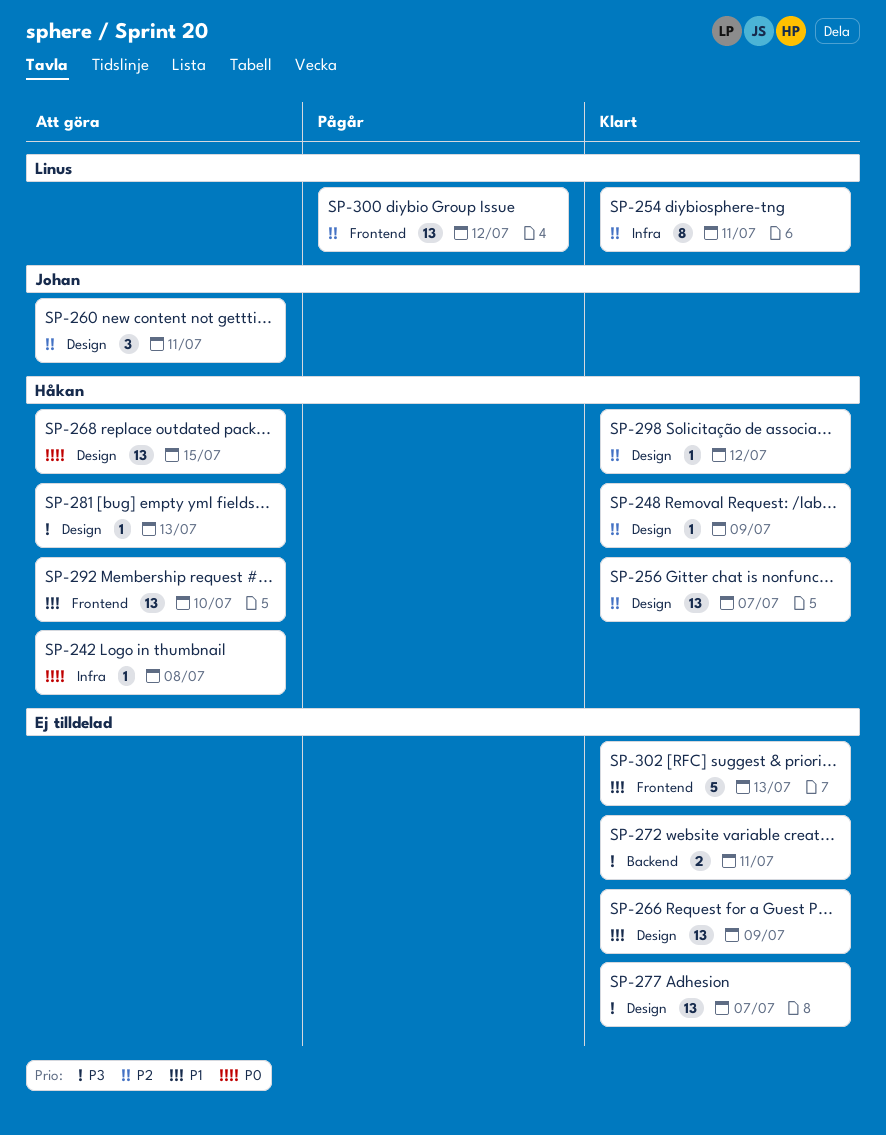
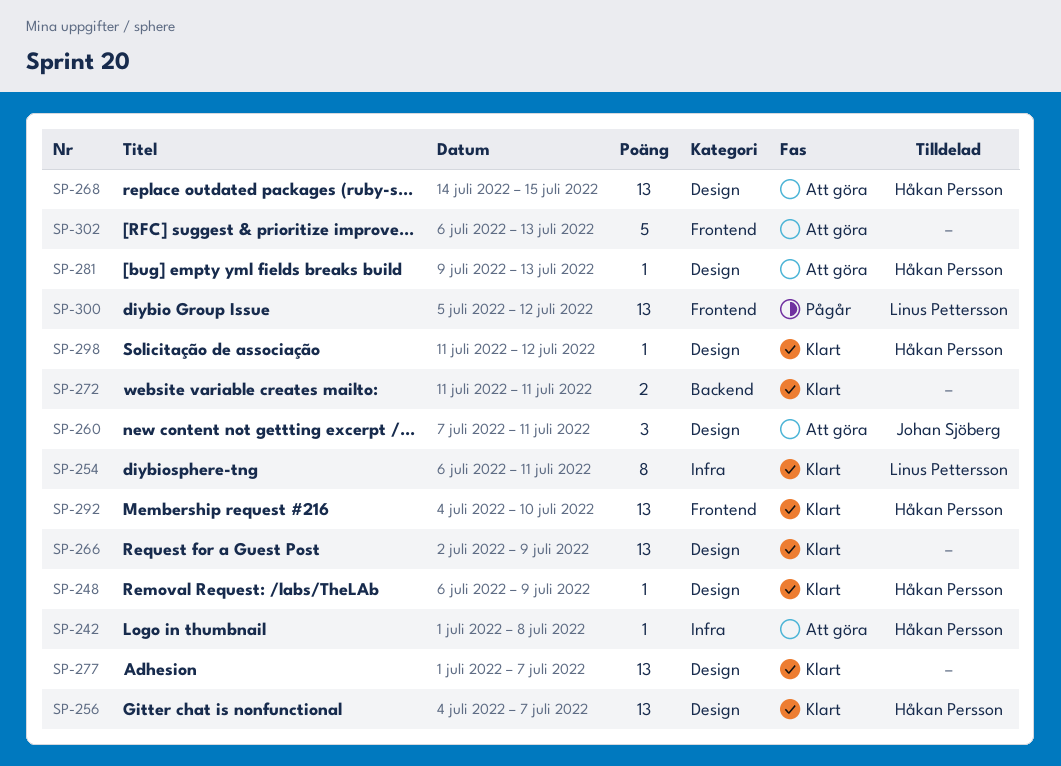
SP-292, status: Att göra -> Klart
SP-302, status: Klart -> Att göra

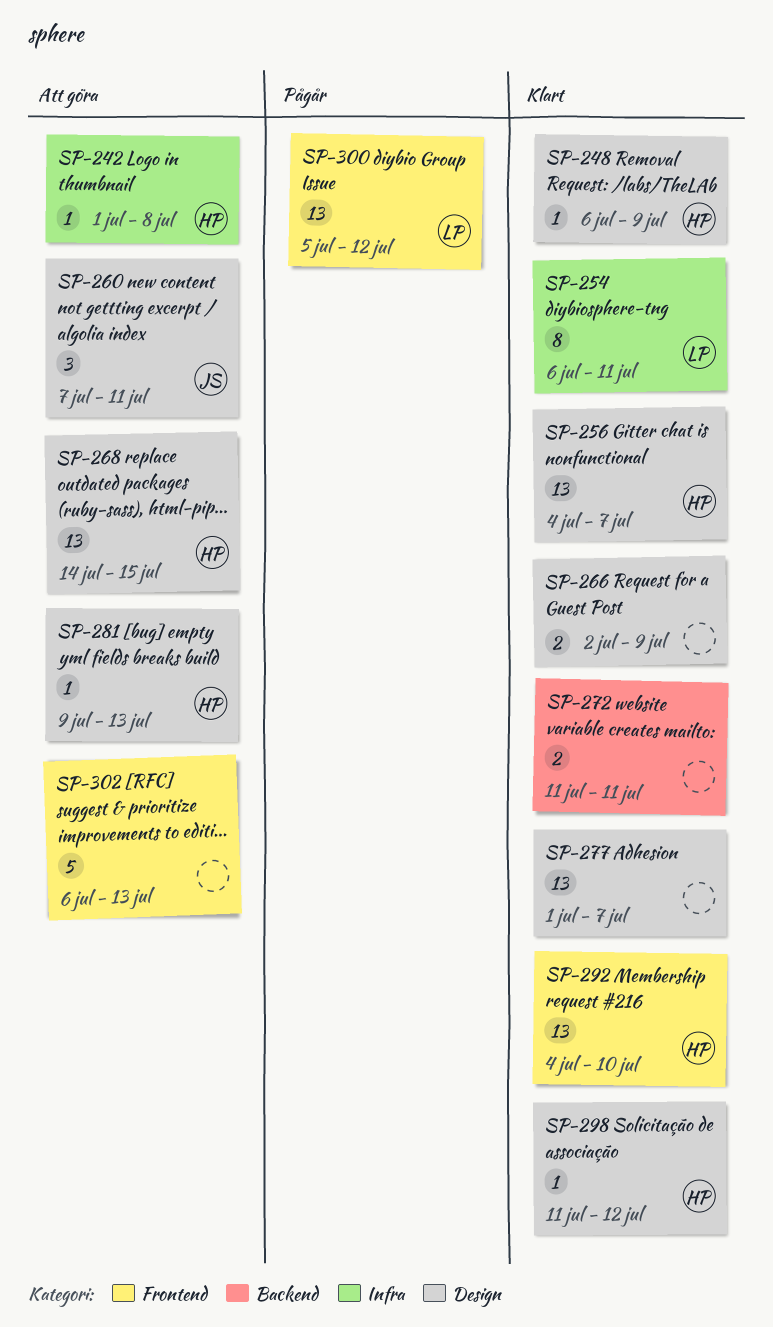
SP-266, estimate: 13 -> 2

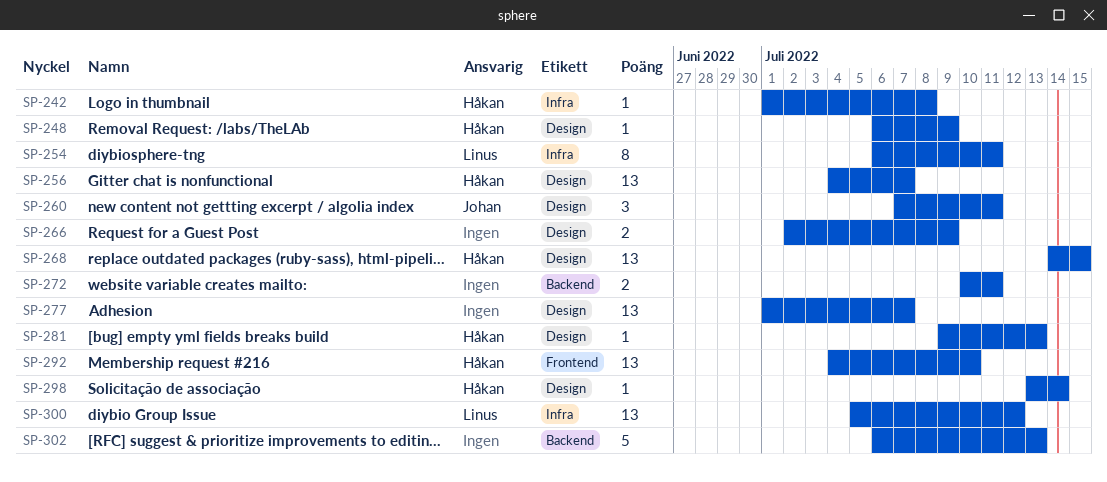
SP-272, start: Jul 11 -> Jul 10
SP-298, start: Jul 11 -> Jul 13
SP-298, due: Jul 12 -> Jul 14
SP-300, label: Frontend -> Infra
SP-302, label: Frontend -> Backend

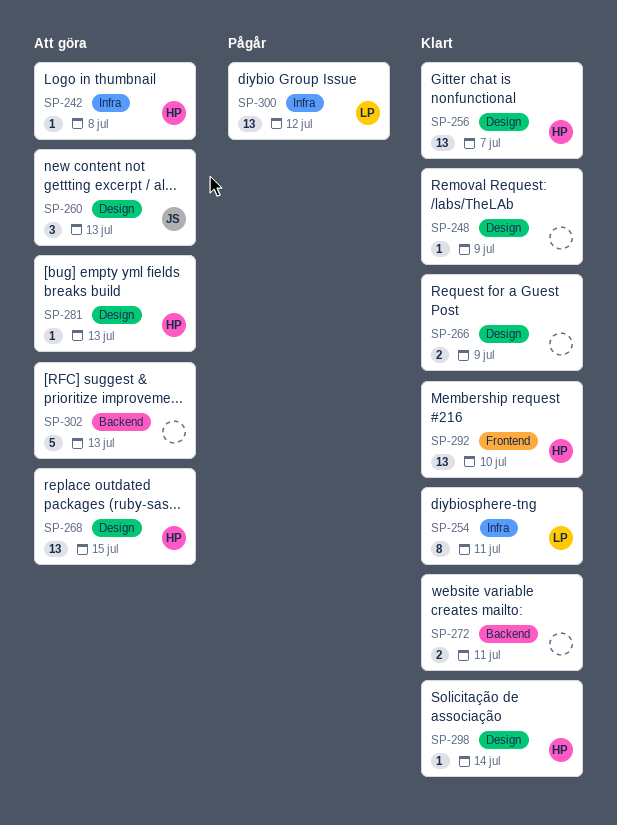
SP-248, owner: Håkan -> none
SP-260, due: Jul 11 -> Jul 13
SP-277: present -> none

